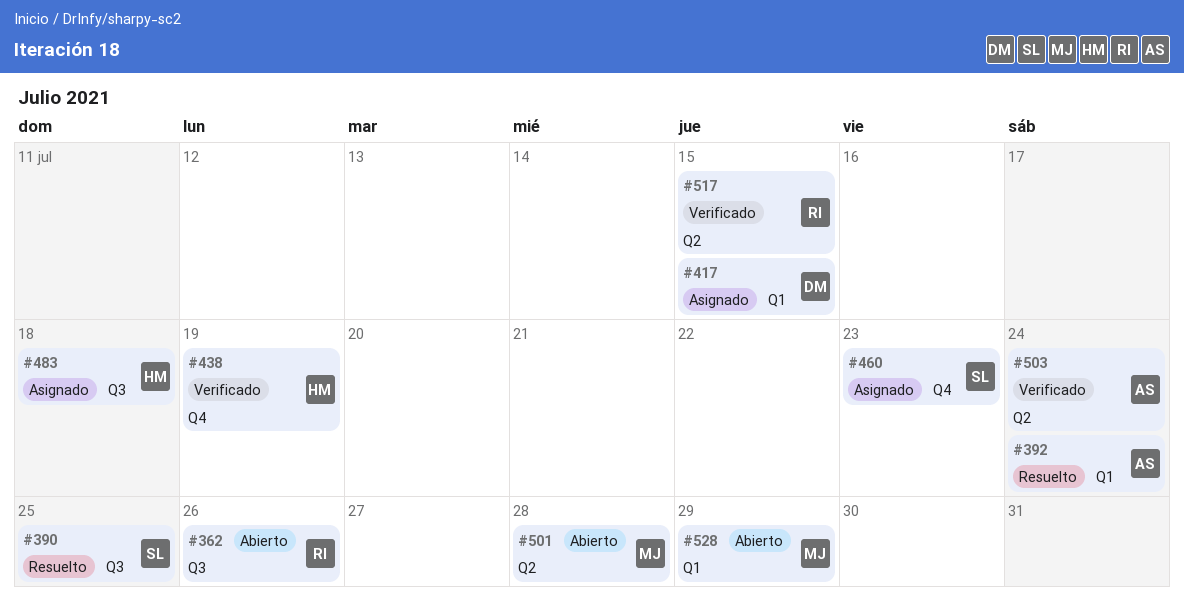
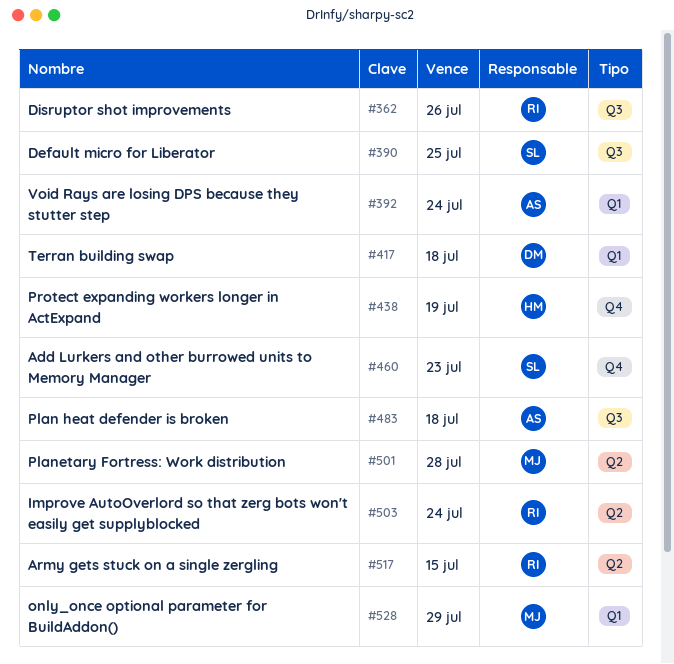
#417, due: Jul 15 -> Jul 18
#483, owner: HM -> AS
#503, owner: AS -> RI

